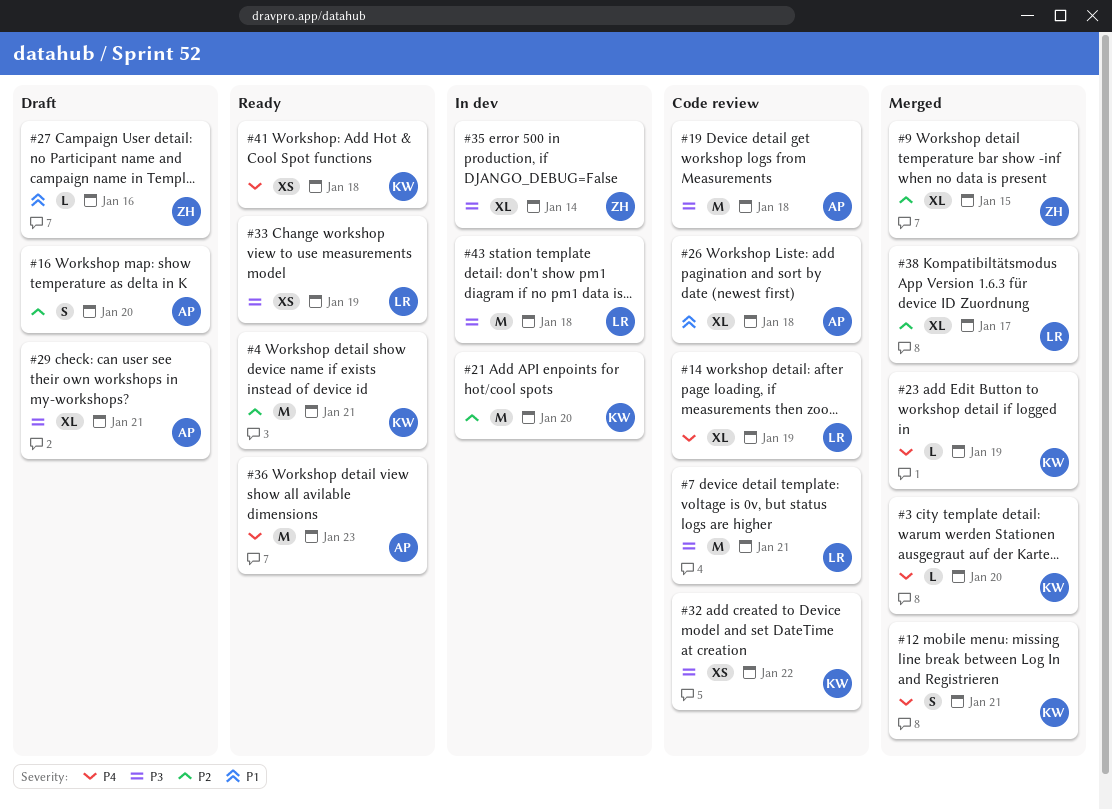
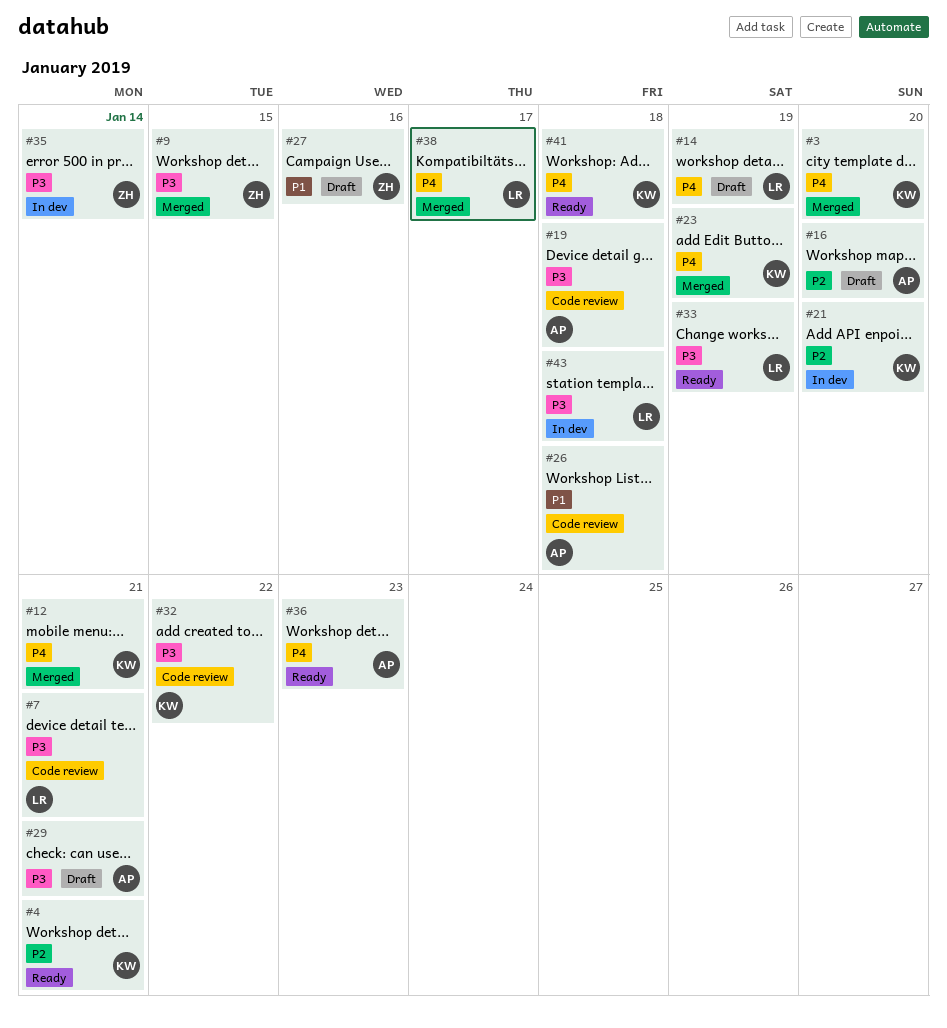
#9, priority: P2 -> P3
#14, status: Code review -> Draft
#38, priority: P2 -> P4

